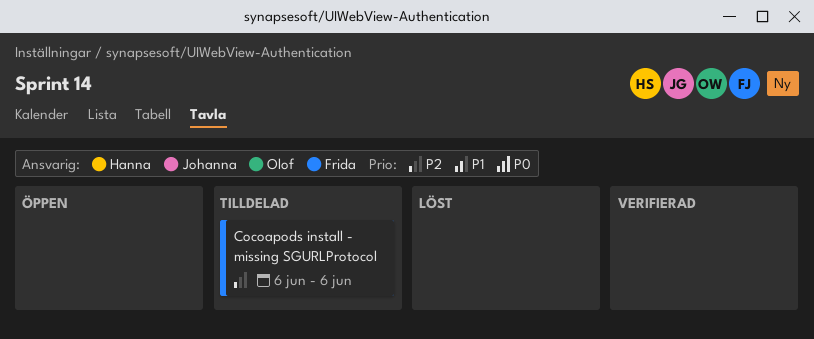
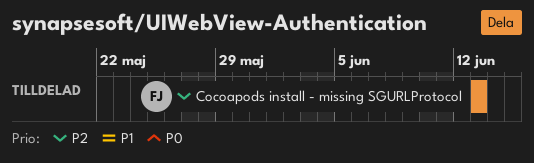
Cocoapods install - missing SGURLProtocol, start: Jun 6 -> Jun 13
Cocoapods install - missing SGURLProtocol, due: Jun 6 -> Jun 13

